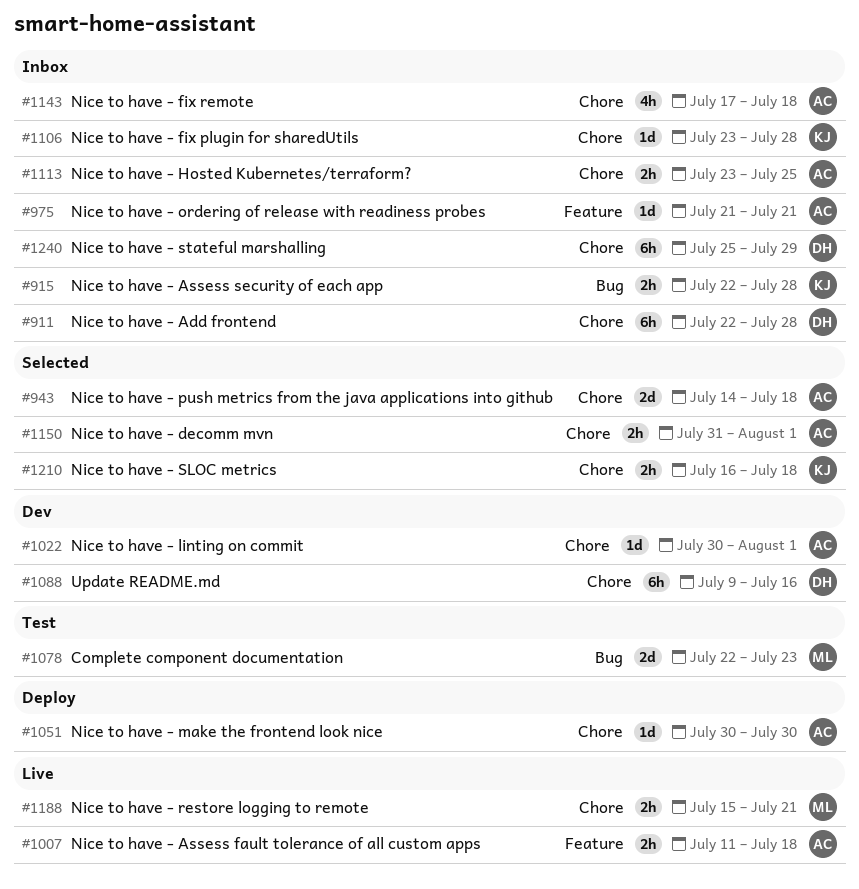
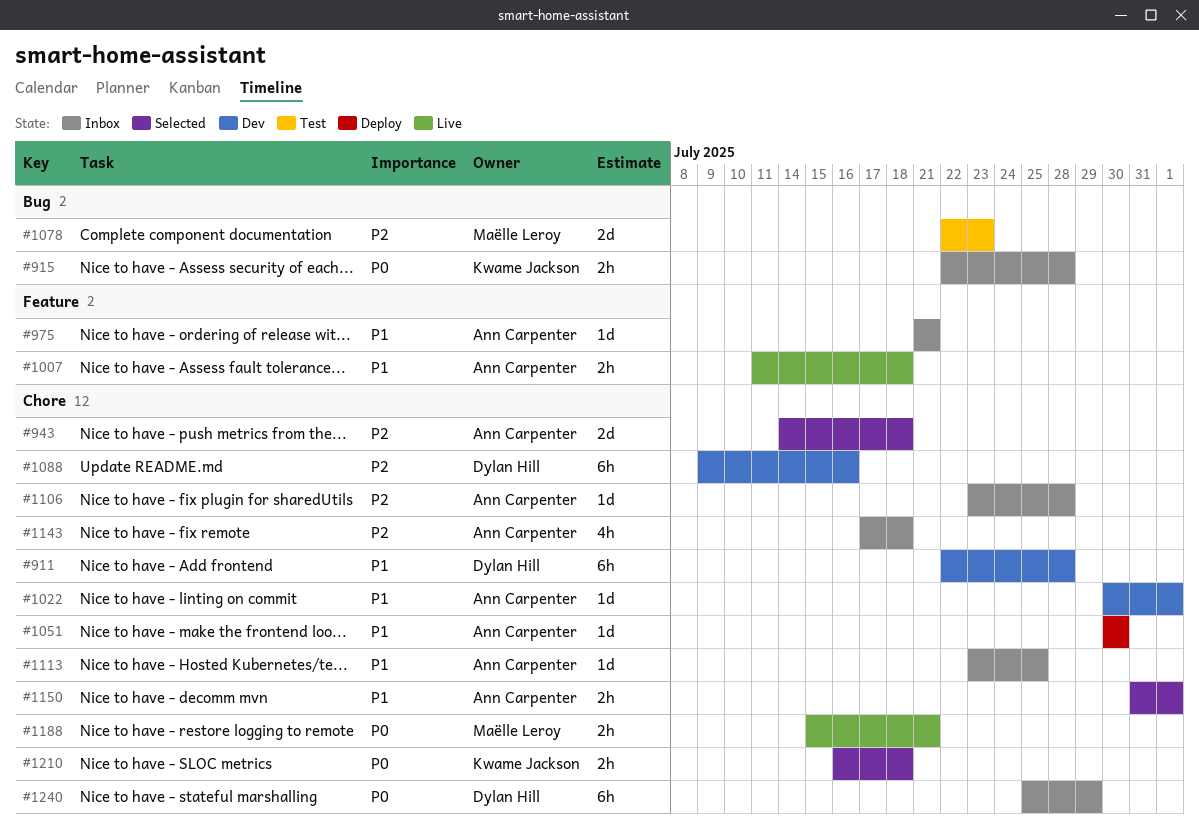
#911, status: Inbox -> Dev
#1106, owner: Kwame Jackson -> Ann Carpenter
#1113, estimate: 2h -> 1d

